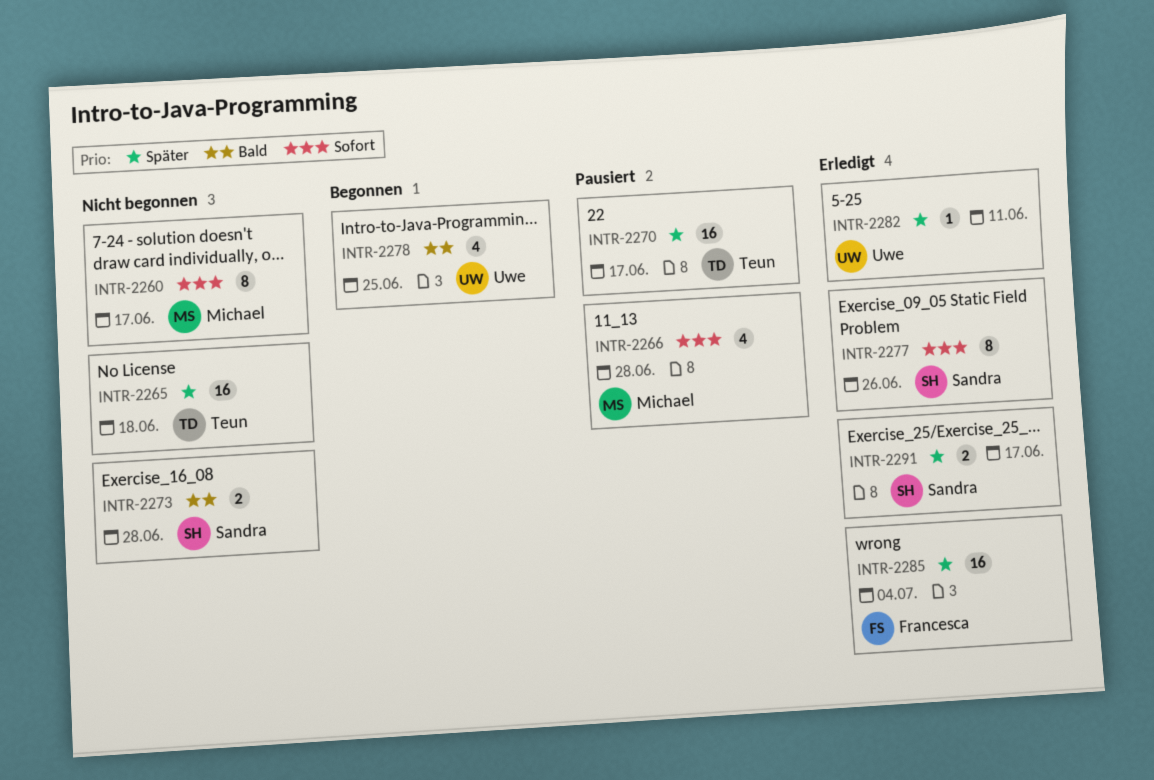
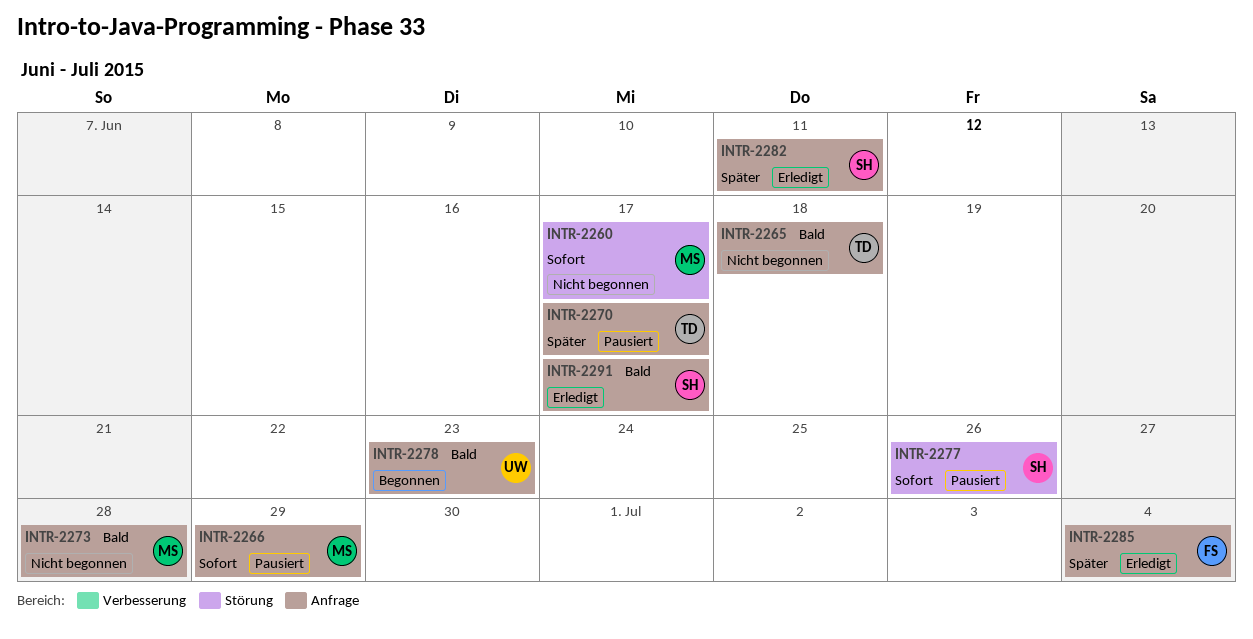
INTR-2265, priority: Später -> Bald
INTR-2266, due: Jun 28 -> Jun 29
INTR-2273, owner: Sandra -> Michael
INTR-2277, status: Erledigt -> Pausiert
INTR-2278, due: Jun 25 -> Jun 23
INTR-2282, owner: Uwe -> Sandra
INTR-2291, priority: Später -> Bald

